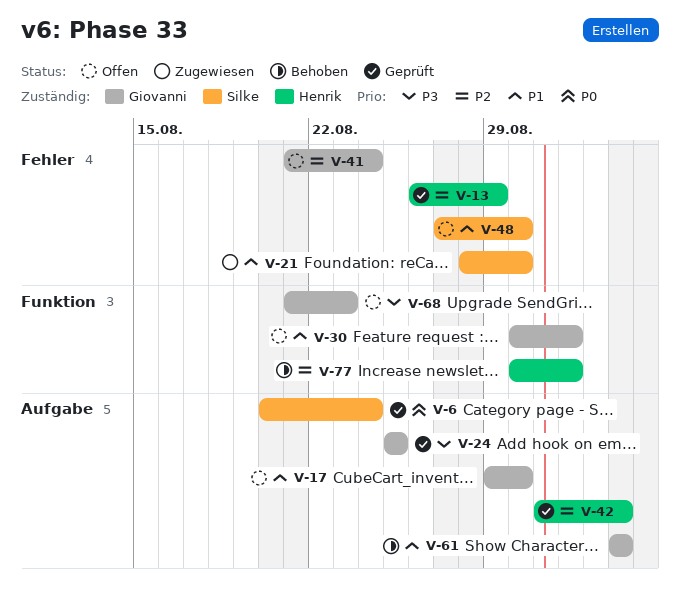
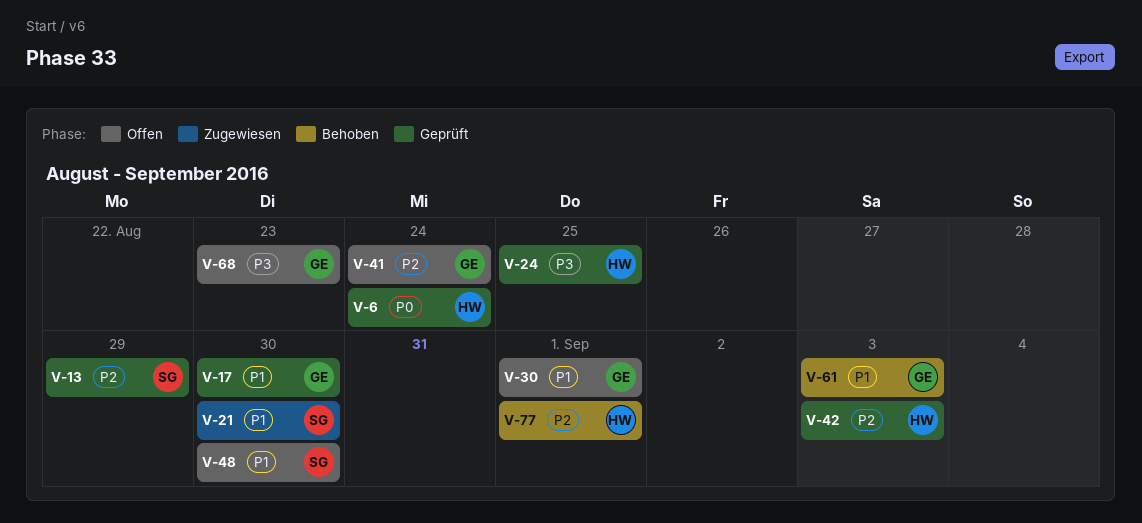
V-6, owner: Silke -> Henrik
V-13, owner: Henrik -> Silke
V-17, status: Offen -> Geprüft
V-24, owner: Giovanni -> Henrik

